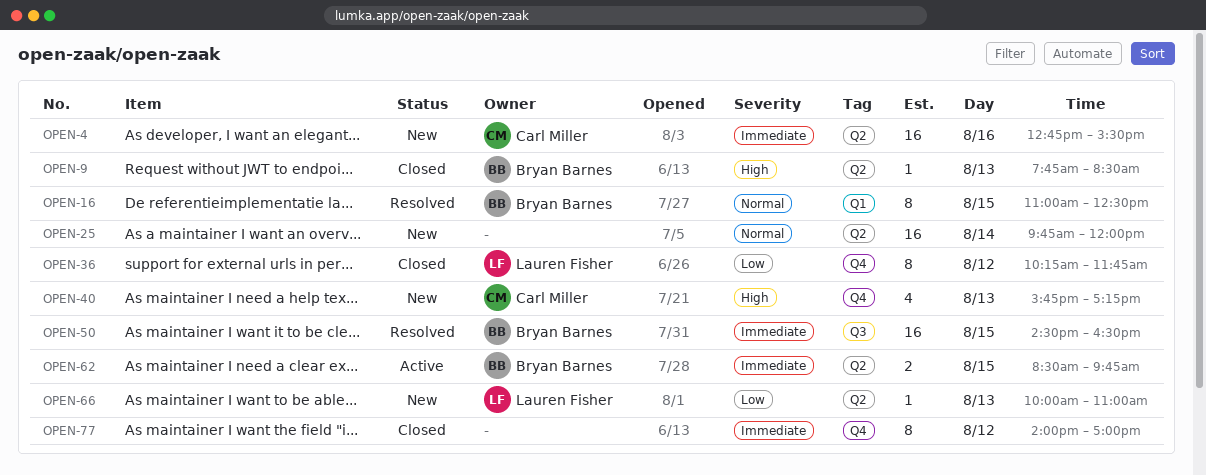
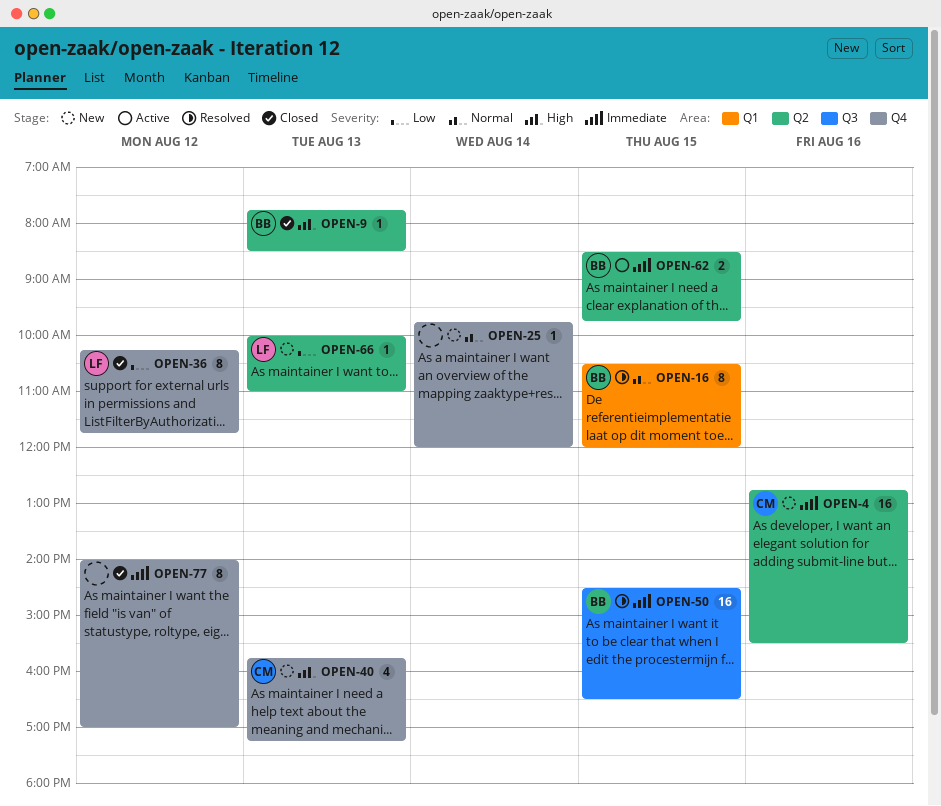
OPEN-16, begins: 11:00 -> 10:30
OPEN-16, ends: 12:30 -> 12:00
OPEN-25, label: Q2 -> Q4
OPEN-25, estimate: 16 -> 1

